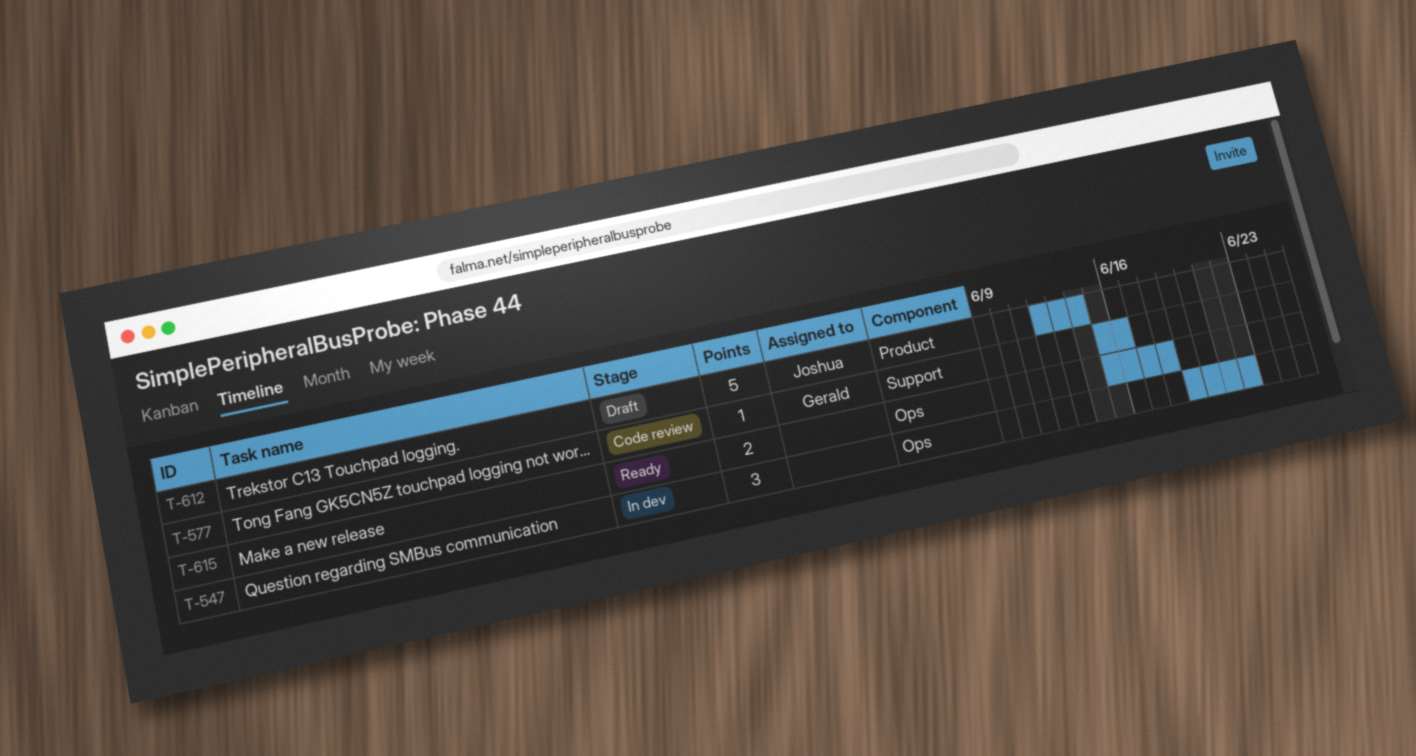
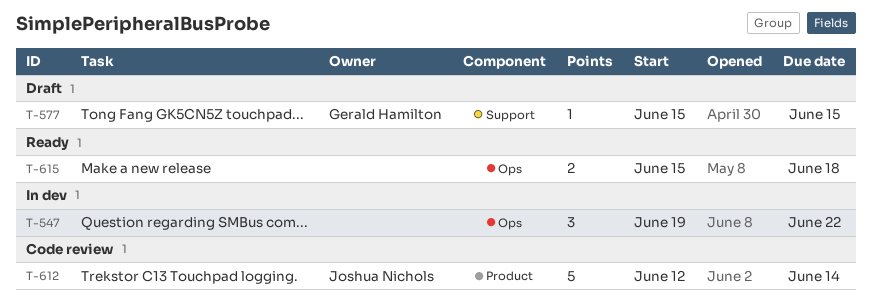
T-577, status: Code review -> Draft
T-577, due: Jun 16 -> Jun 15
T-612, status: Draft -> Code review

